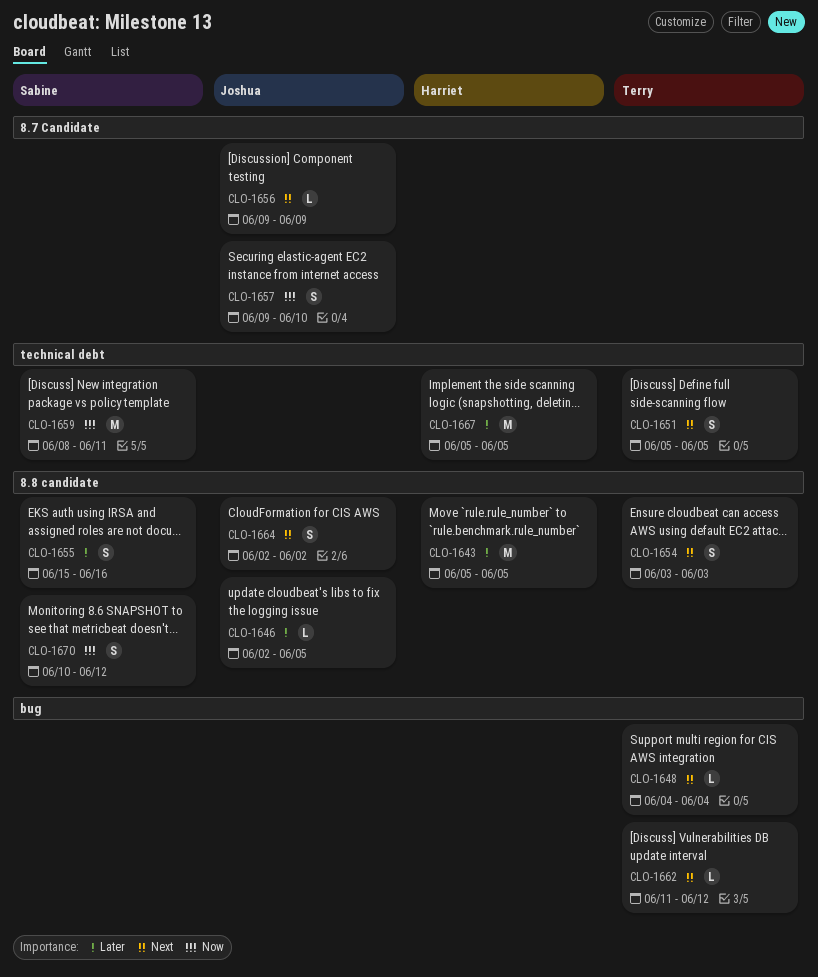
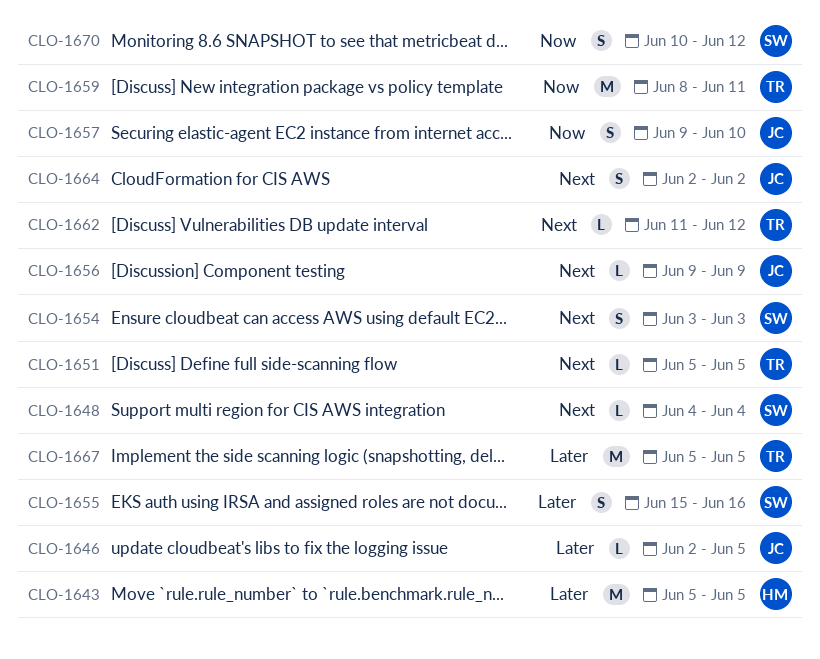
CLO-1648, owner: Terry -> Sabine
CLO-1651, estimate: S -> L
CLO-1654, owner: Terry -> Sabine
CLO-1659, owner: Sabine -> Terry
CLO-1667, owner: Harriet -> Terry

